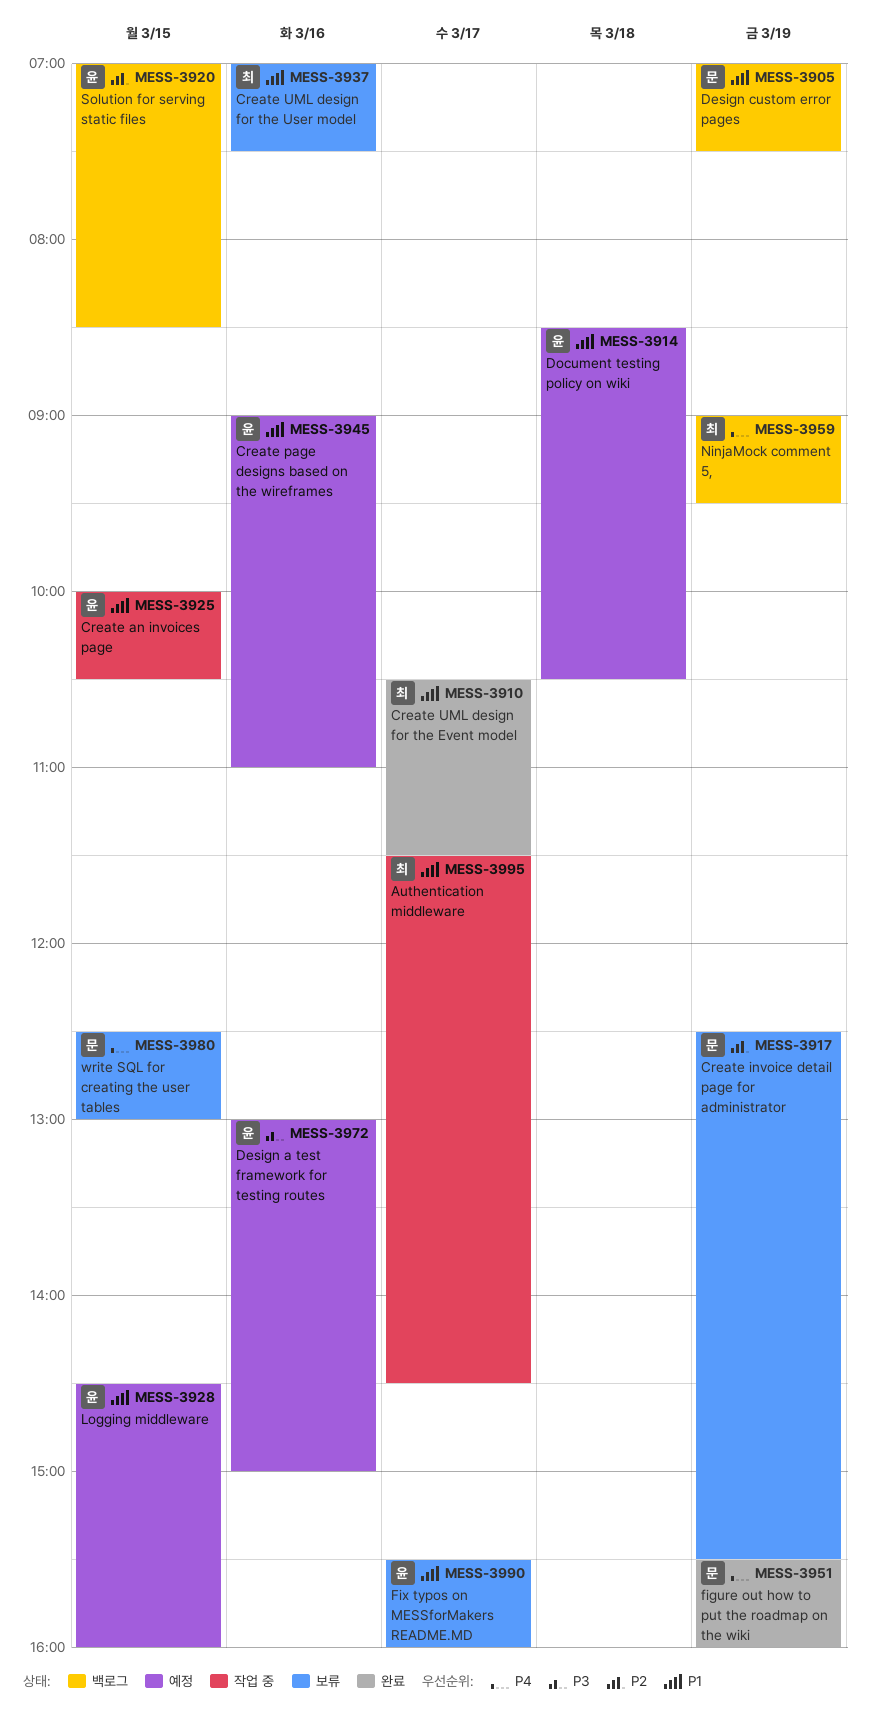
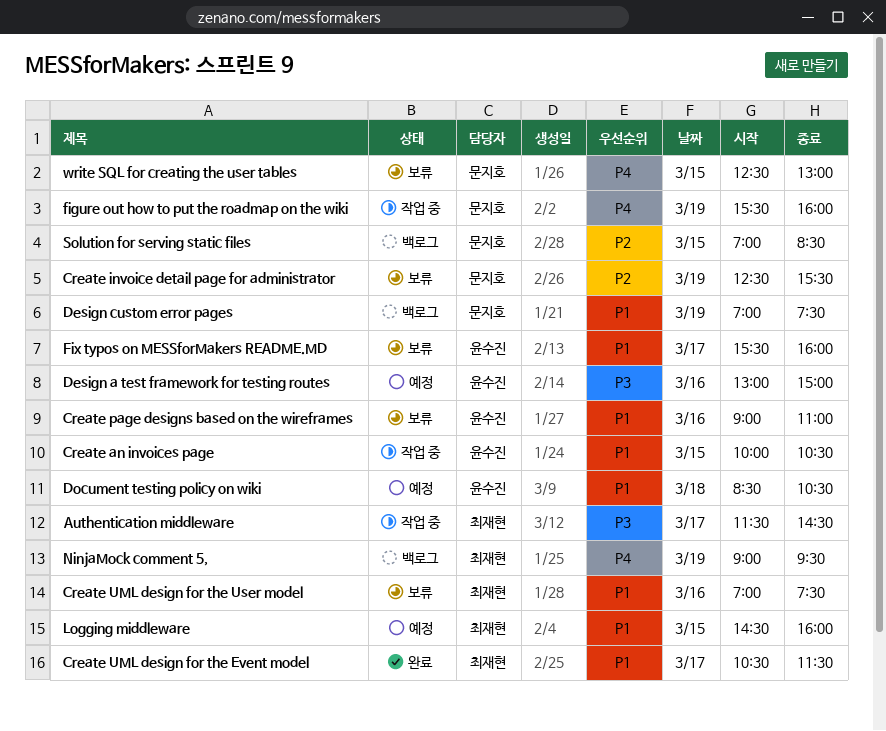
Authentication middleware, priority: P1 -> P3
Create page designs based on the wireframes, status: 예정 -> 보류
figure out how to put the roadmap on the wiki, status: 완료 -> 작업 중
Logging middleware, owner: 윤수진 -> 최재현
Solution for serving static files, owner: 윤수진 -> 문지호

